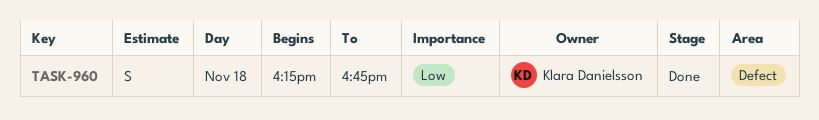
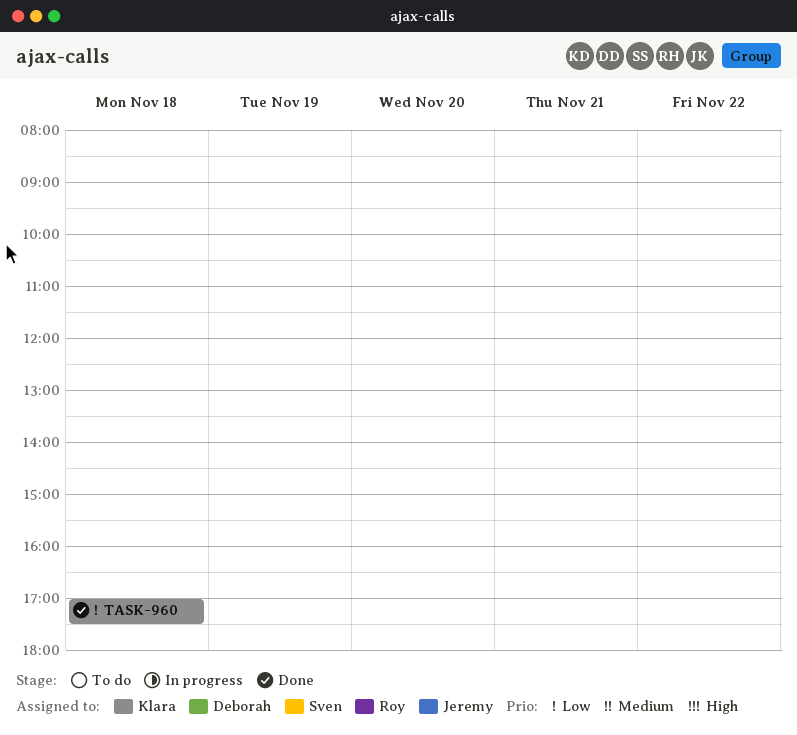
TASK-960, begins: 16:15 -> 17:00
TASK-960, ends: 16:45 -> 17:30

